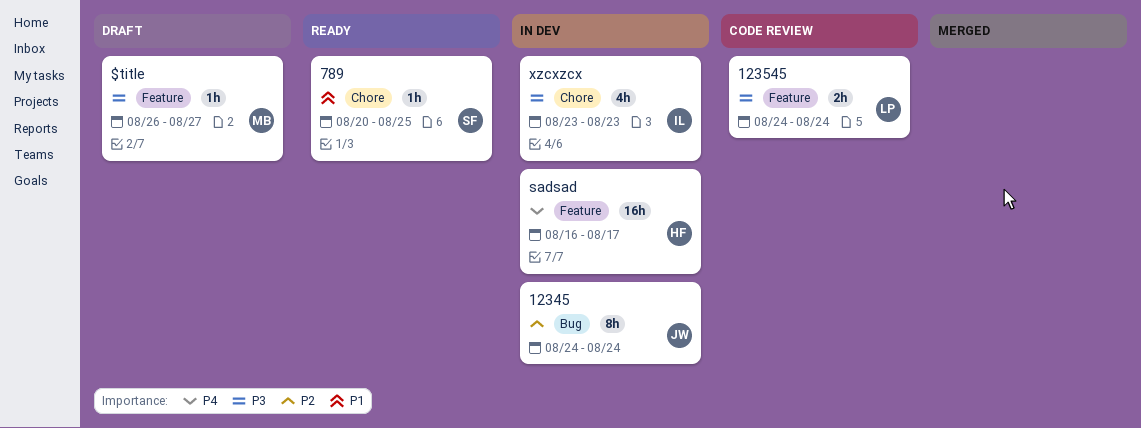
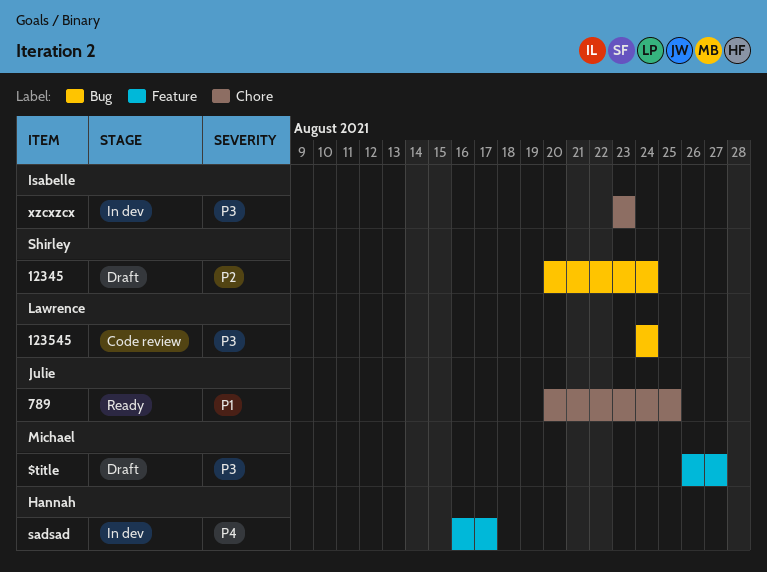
12345, status: In dev -> Draft
12345, owner: Julie -> Shirley
12345, start: Aug 24 -> Aug 20
123545, label: Feature -> Bug
789, owner: Shirley -> Julie

